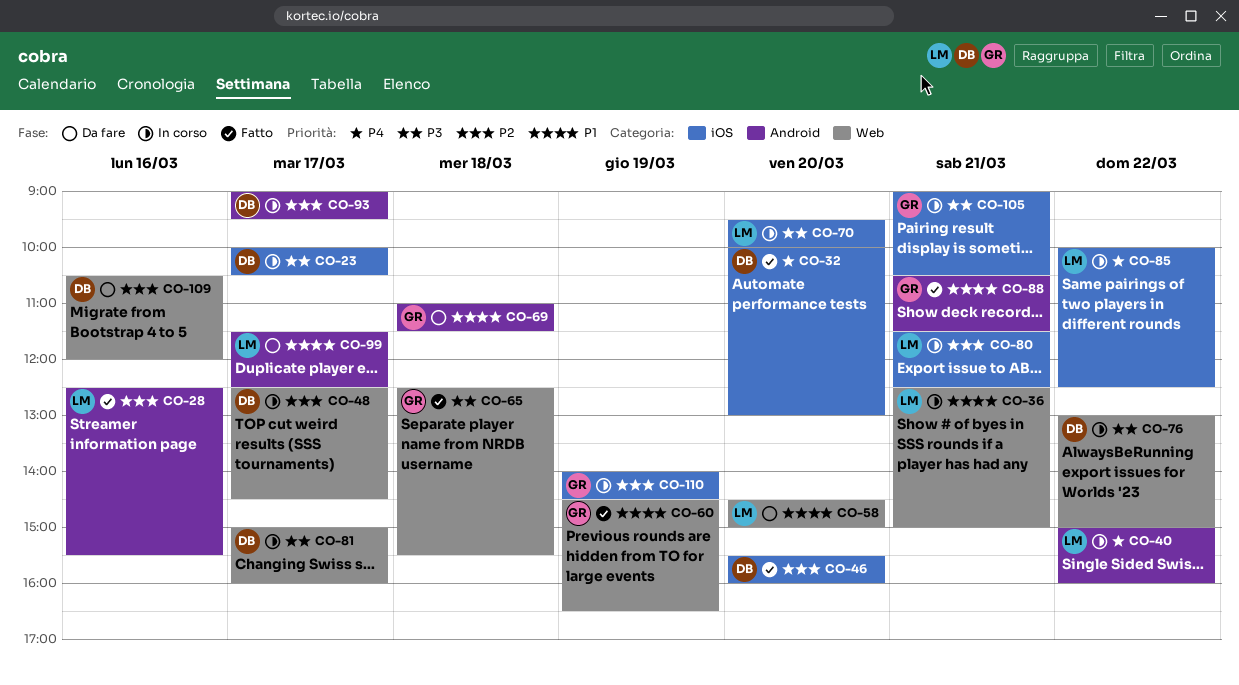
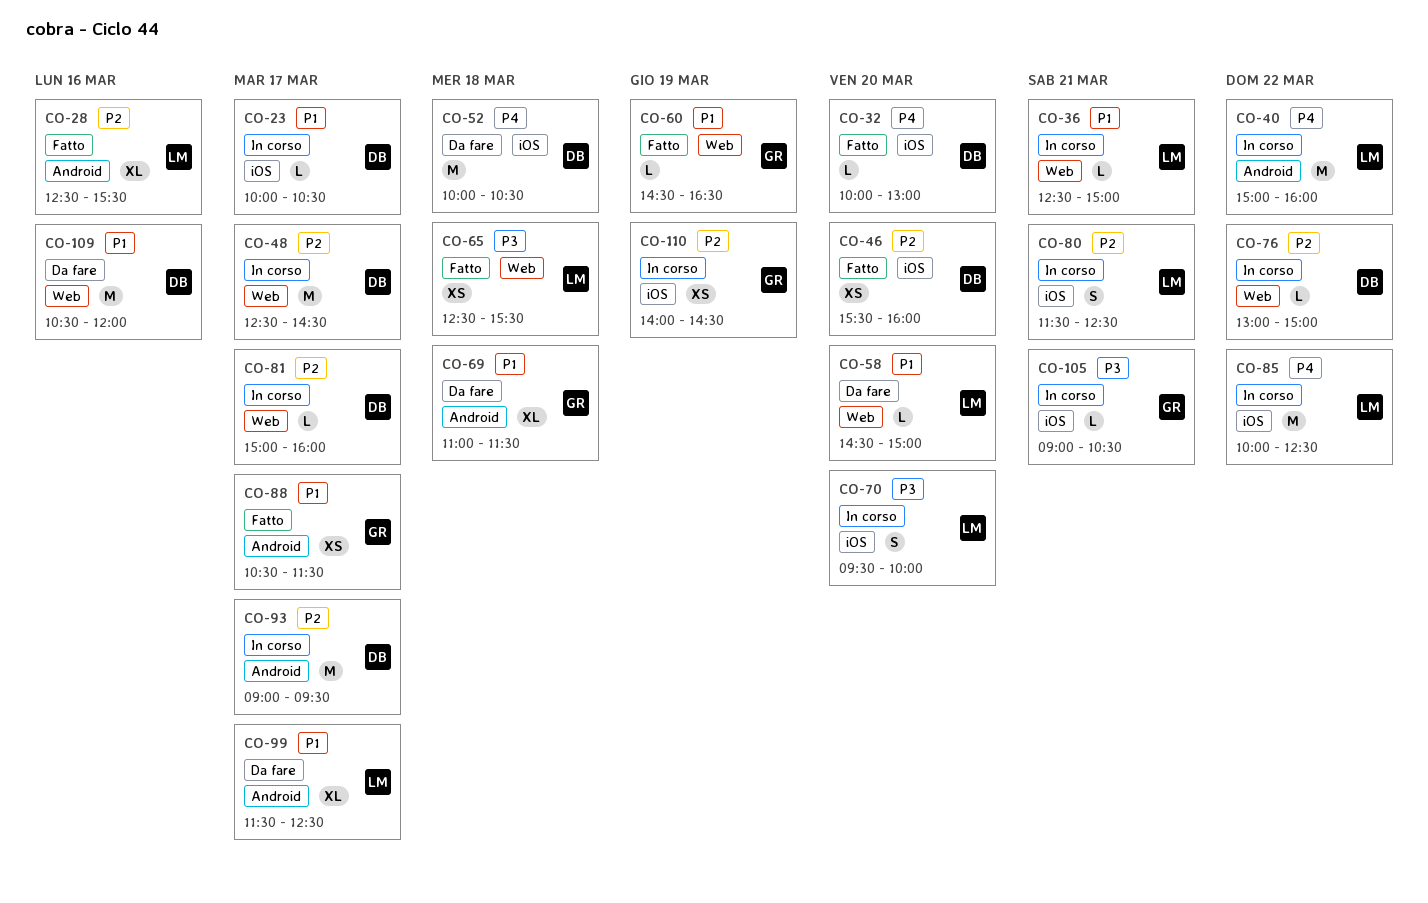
CO-23, priority: P3 -> P1
CO-52: none -> present
CO-65, owner: GR -> LM
CO-76, priority: P3 -> P2
CO-81, priority: P3 -> P2
CO-88, day: Mar 21 -> Mar 17
CO-109, priority: P2 -> P1

